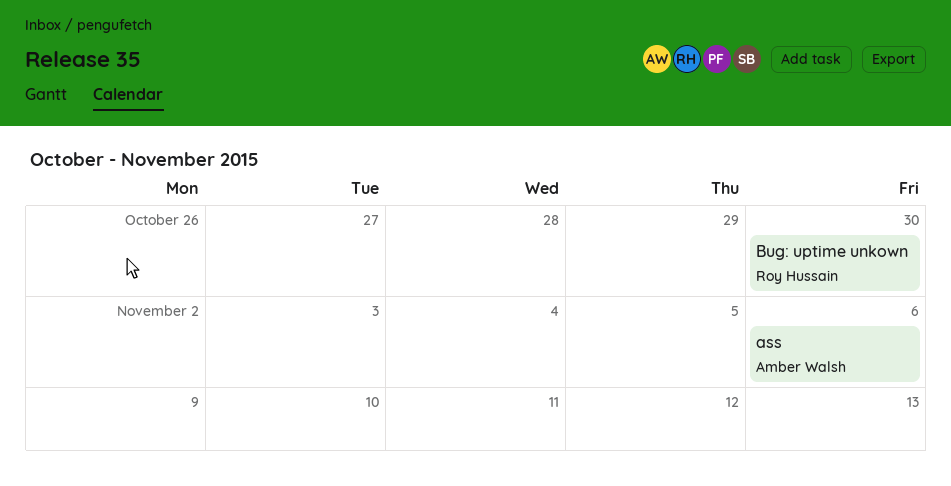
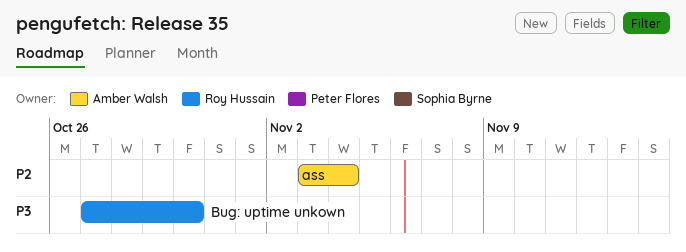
ass, due: Nov 6 -> Nov 4

